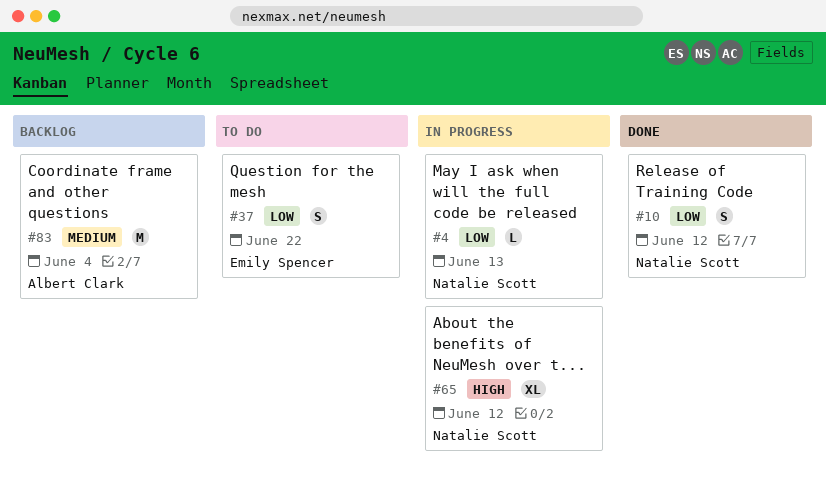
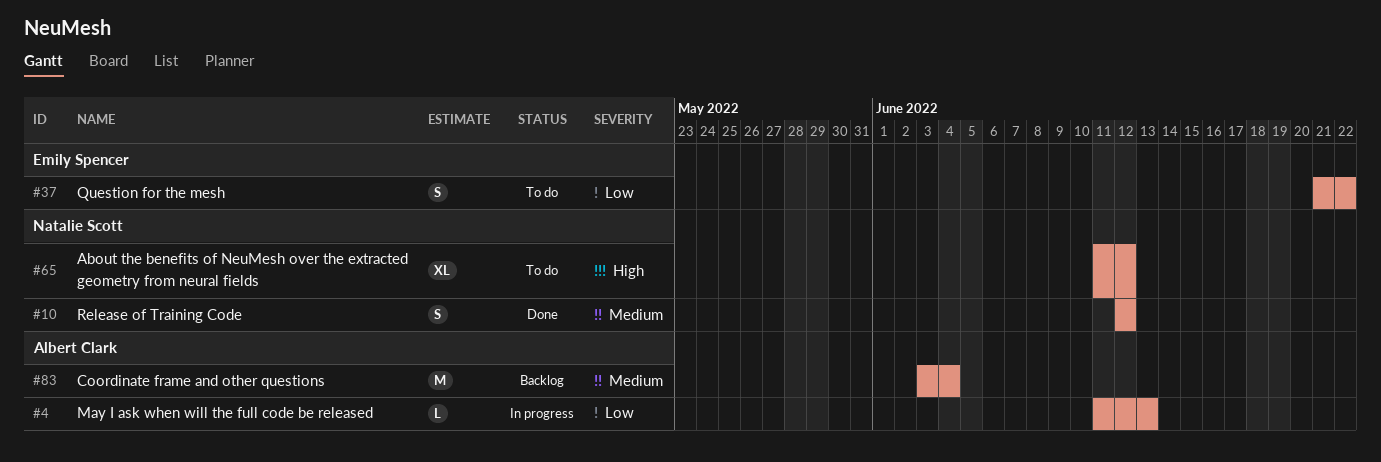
#4, owner: Natalie Scott -> Albert Clark
#10, priority: Low -> Medium
#65, status: In progress -> To do

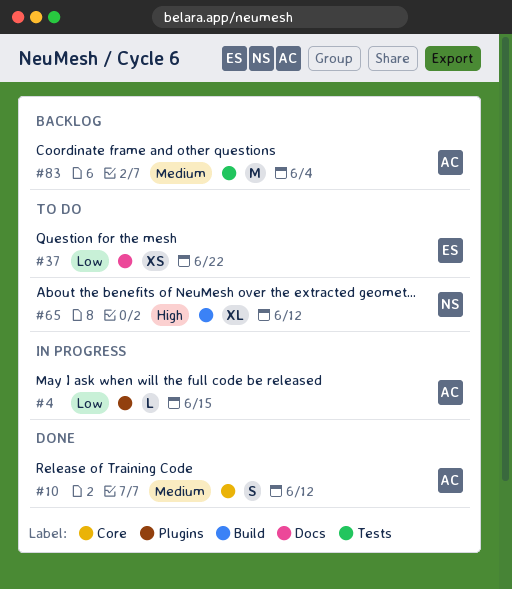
#4, due: Jun 13 -> Jun 15
#10, owner: Natalie Scott -> Albert Clark
#37, estimate: S -> XS

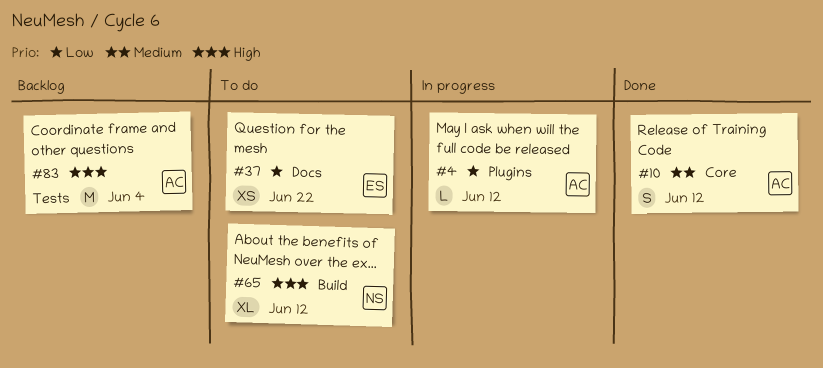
#4, due: Jun 15 -> Jun 12
#83, priority: Medium -> High

